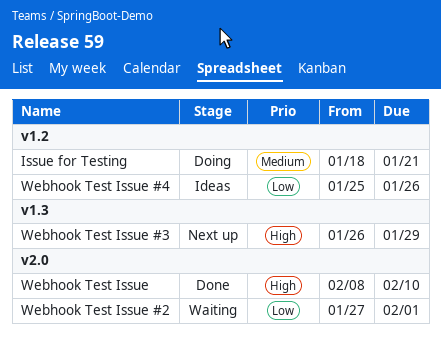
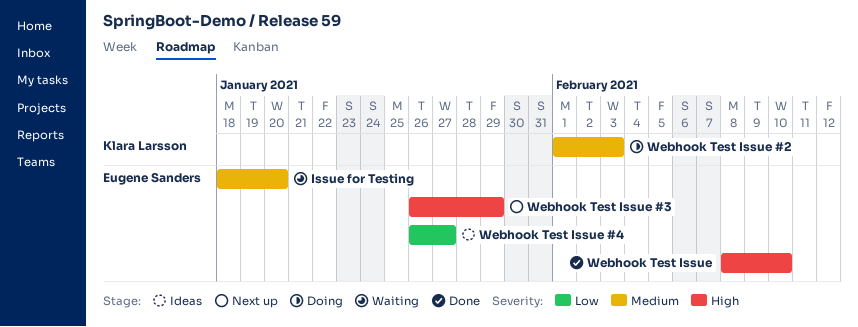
Issue for Testing, status: Doing -> Waiting
Issue for Testing, due: Jan 21 -> Jan 20
Webhook Test Issue #2, status: Waiting -> Doing
Webhook Test Issue #2, priority: Low -> Medium
Webhook Test Issue #2, start: Jan 27 -> Feb 1
Webhook Test Issue #2, due: Feb 1 -> Feb 3
Webhook Test Issue #4, start: Jan 25 -> Jan 26
Webhook Test Issue #4, due: Jan 26 -> Jan 27

